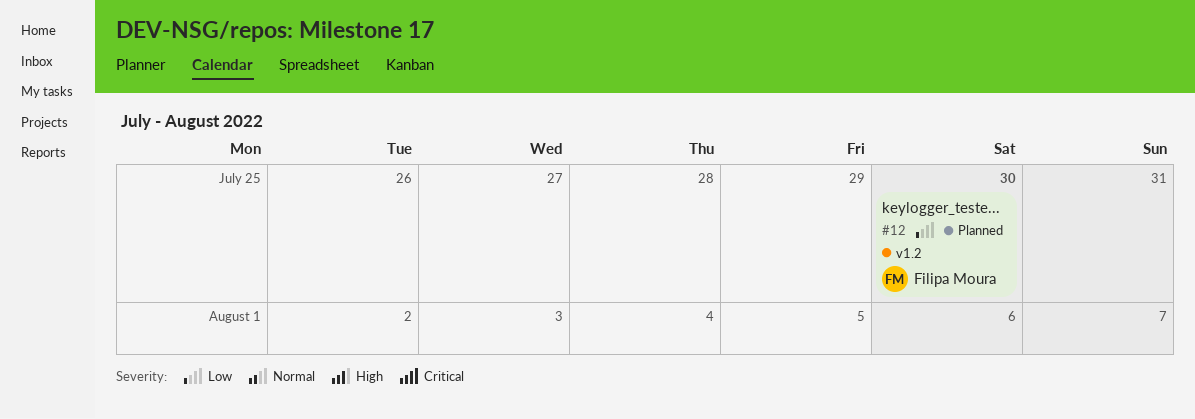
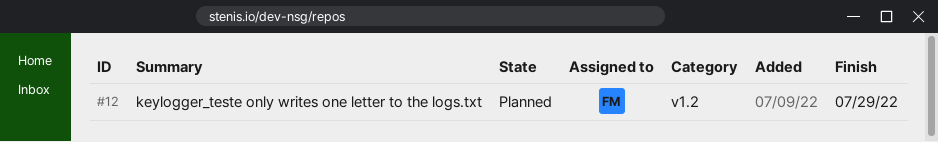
#12, due: Jul 30 -> Jul 29

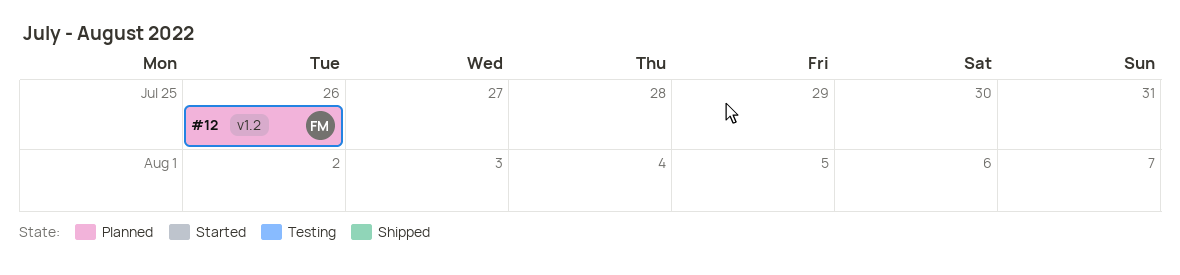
#12, due: Jul 29 -> Jul 26

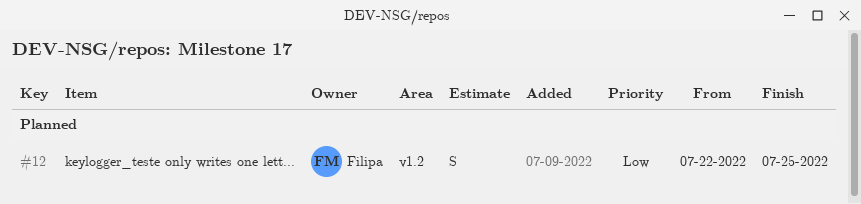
#12, due: Jul 26 -> Jul 25

